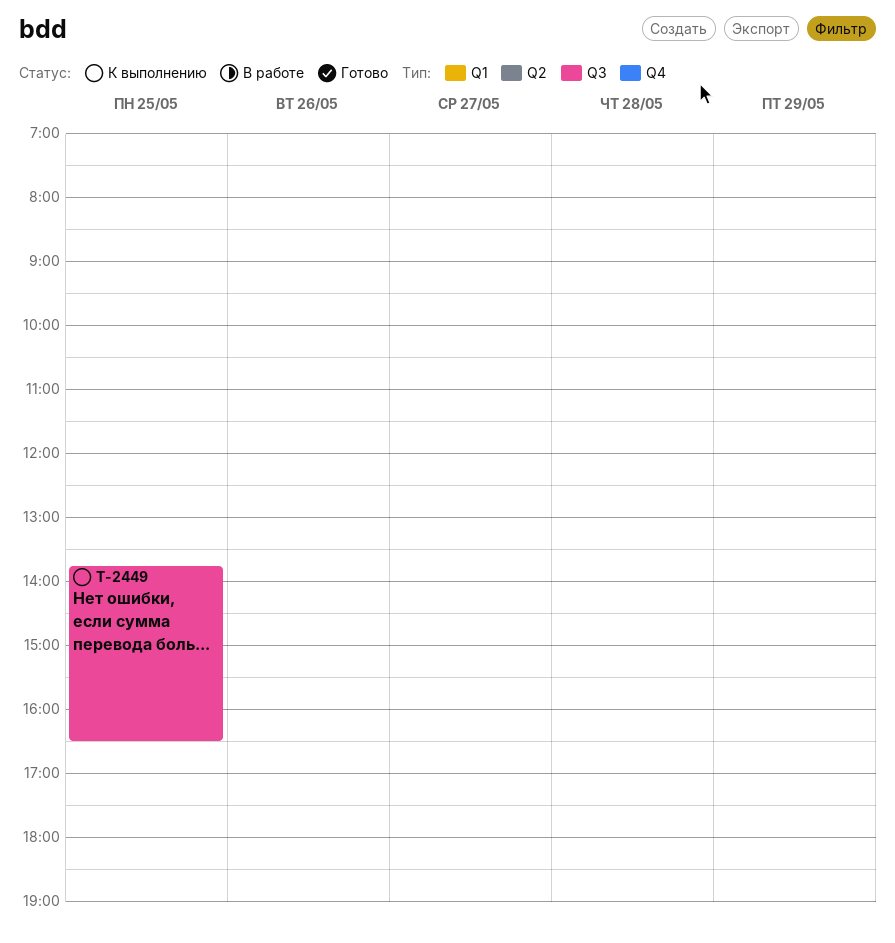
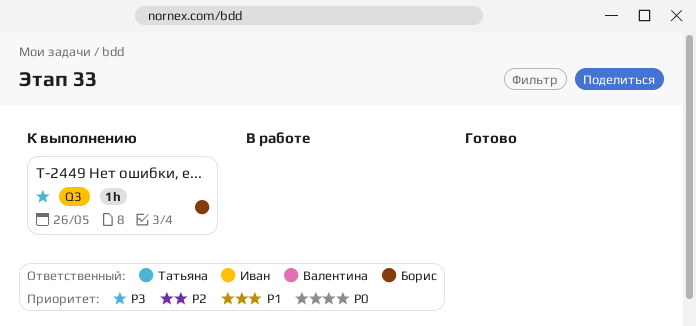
T-2449, day: May 25 -> May 26

